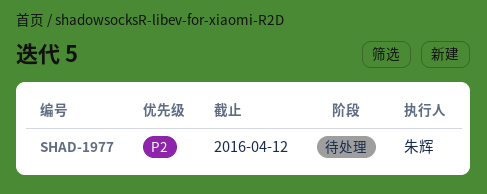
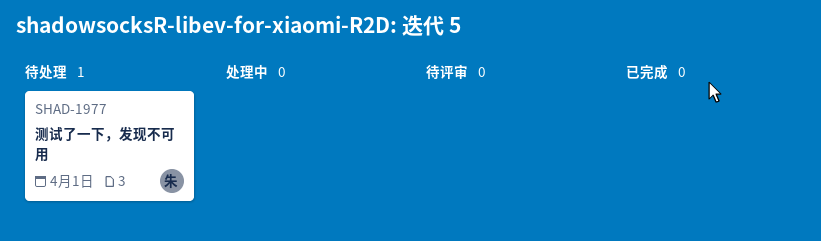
SHAD-1977, due: Apr 12 -> Apr 1

